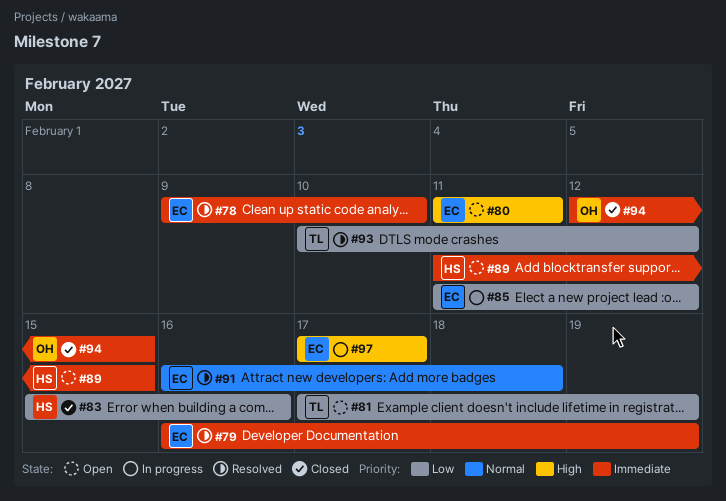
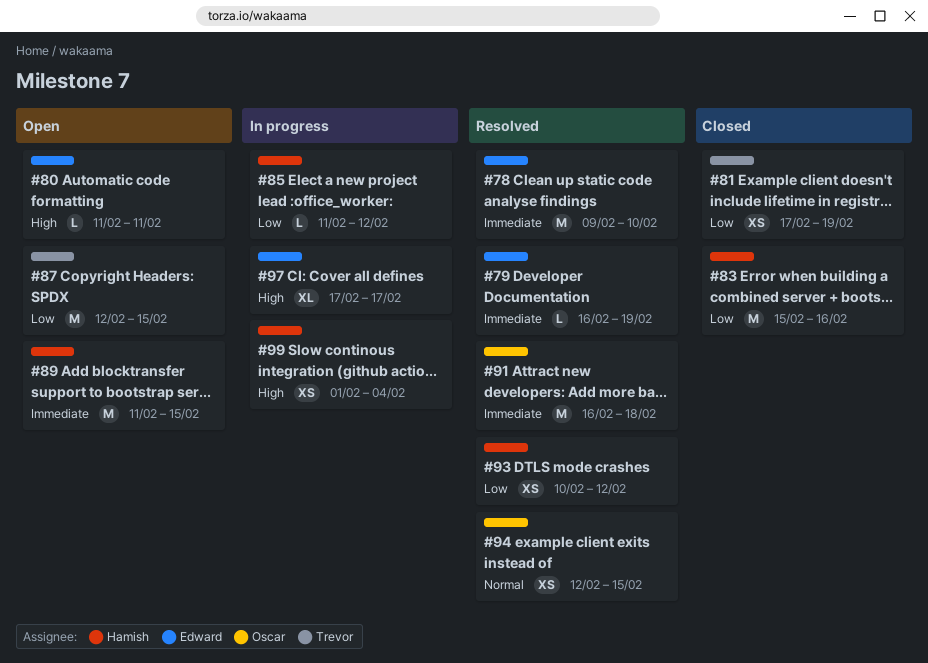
#81, status: Open -> Closed
#85, owner: Edward -> Hamish
#87: none -> present
#91, owner: Edward -> Oscar
#91, priority: Normal -> Immediate
#93, owner: Trevor -> Hamish
#94, status: Closed -> Resolved
#94, priority: Immediate -> Normal
#99: none -> present

